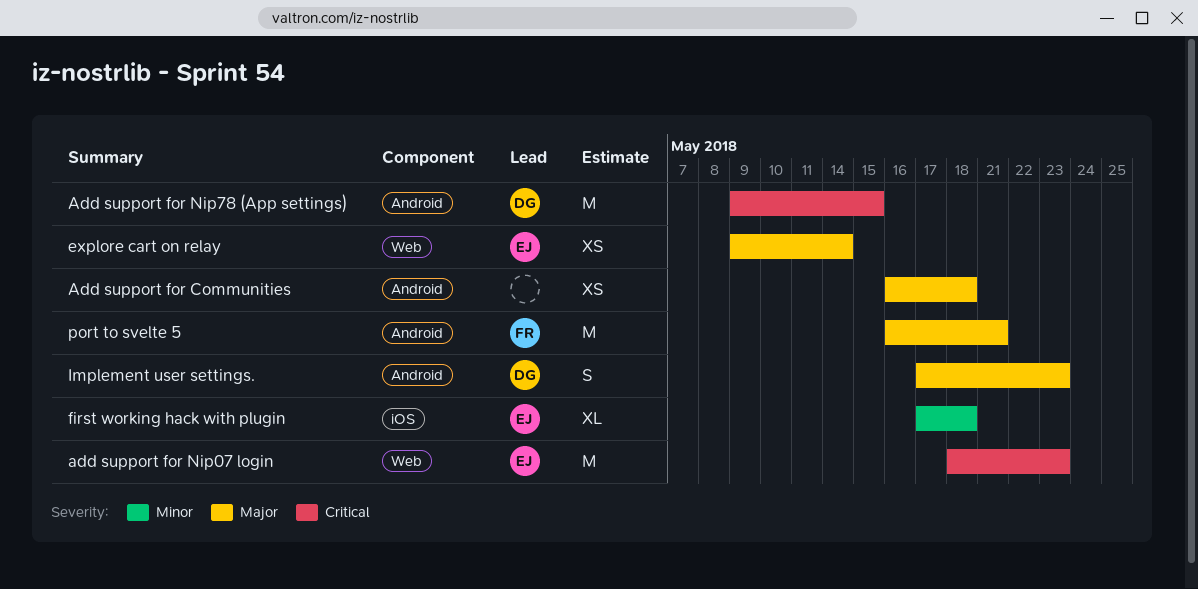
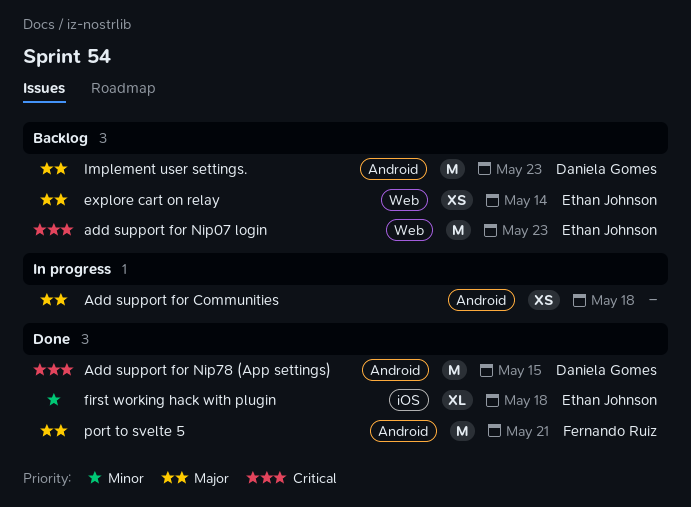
Implement user settings., estimate: S -> M

